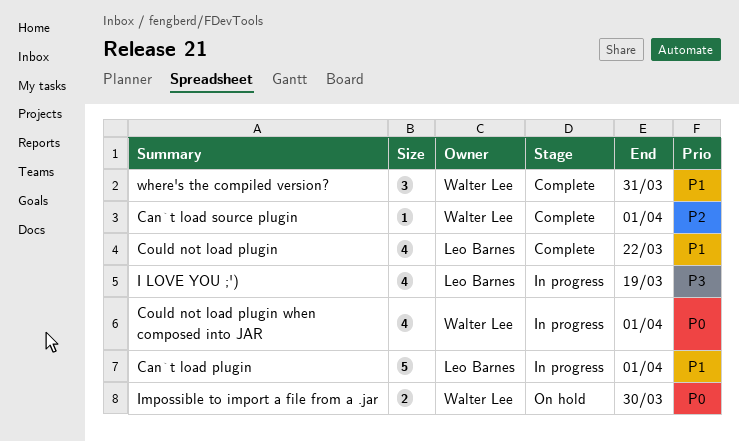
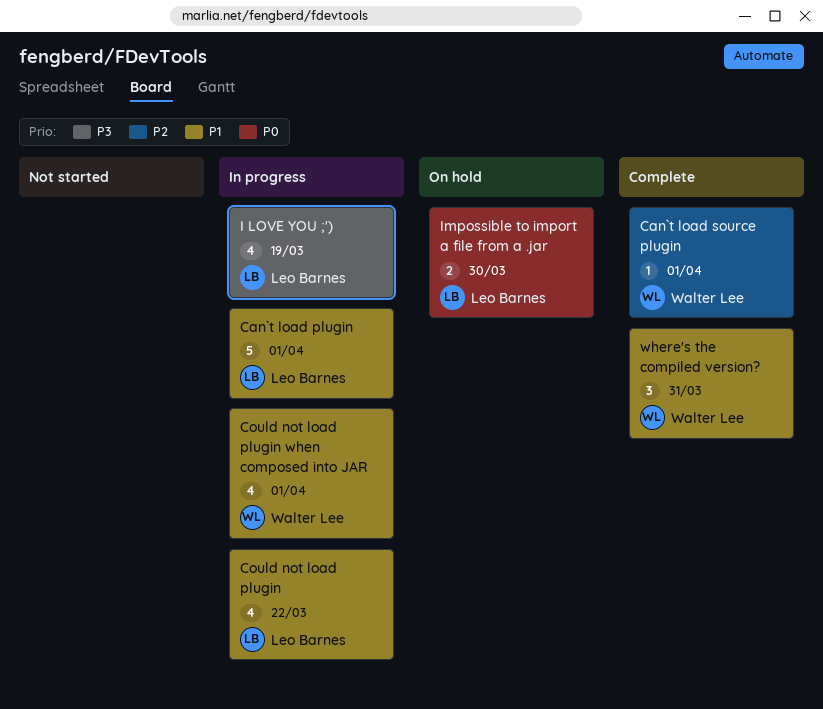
Could not load plugin, status: Complete -> In progress
Could not load plugin when composed into JAR, priority: P0 -> P1
Impossible to import a file from a .jar, owner: Walter Lee -> Leo Barnes

